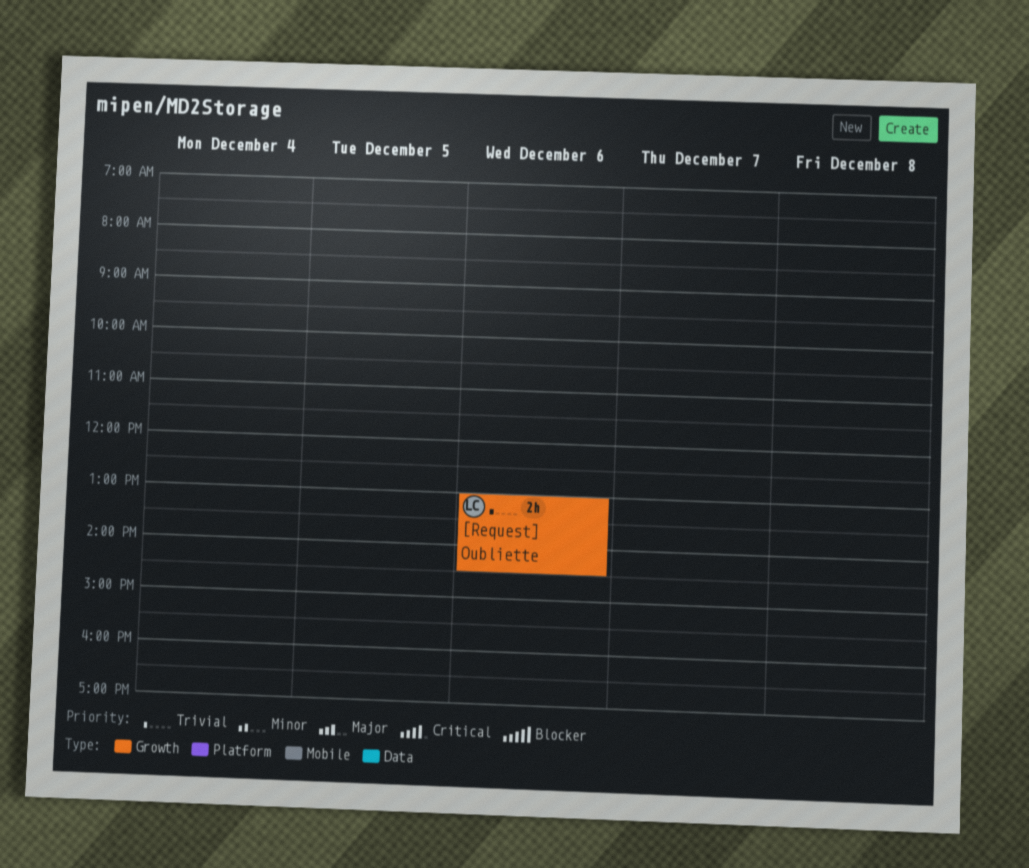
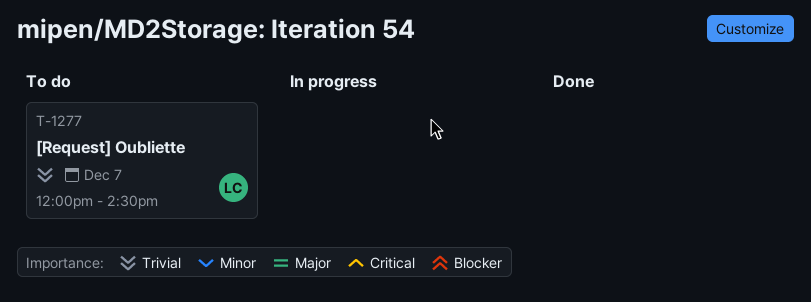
[Request] Oubliette, day: Dec 6 -> Dec 7
[Request] Oubliette, begins: 13:00 -> 12:00

